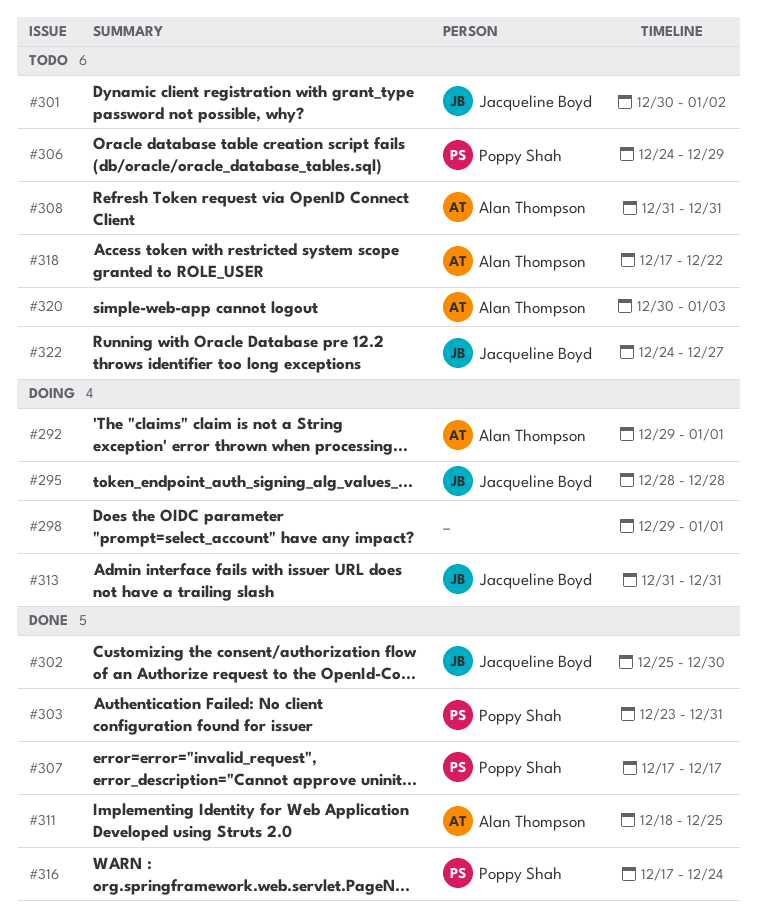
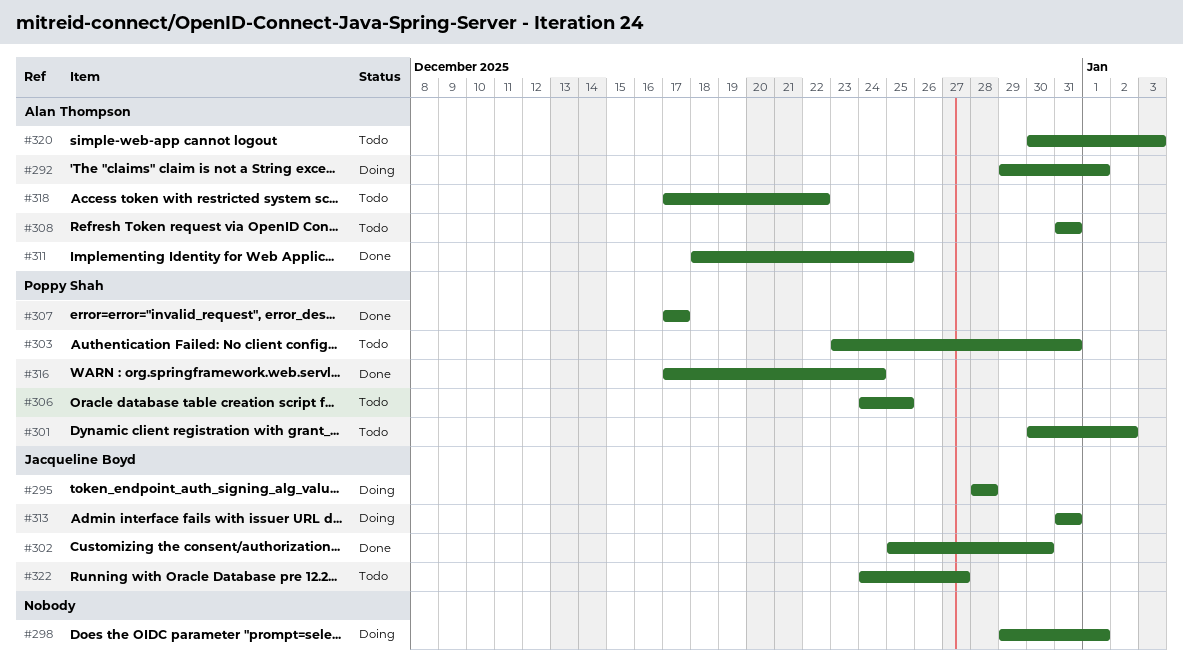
#301, owner: Jacqueline Boyd -> Poppy Shah
#303, status: Done -> Todo
#306, due: Dec 29 -> Dec 25

